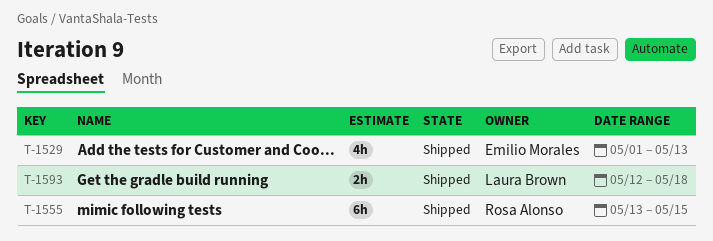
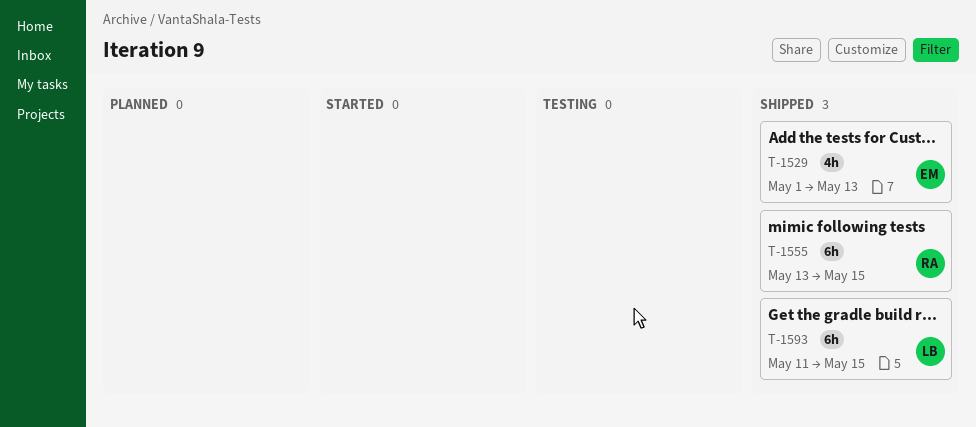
T-1593, estimate: 2h -> 6h
T-1593, start: May 12 -> May 11
T-1593, due: May 18 -> May 15

